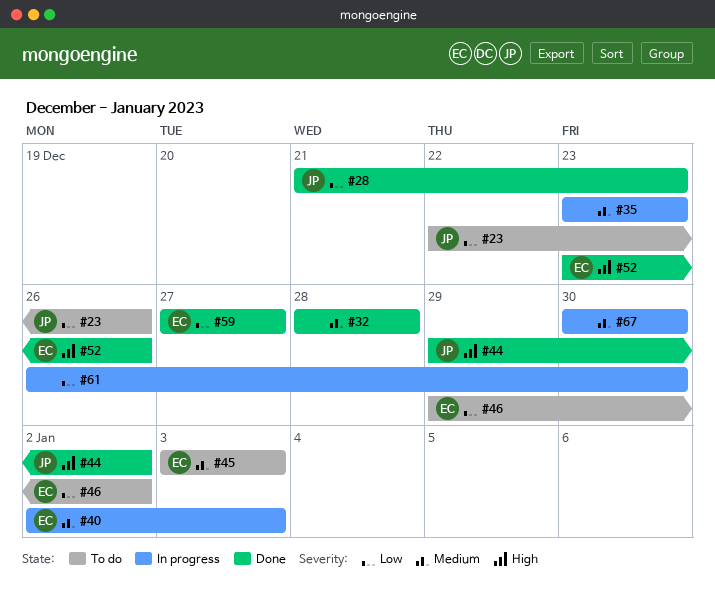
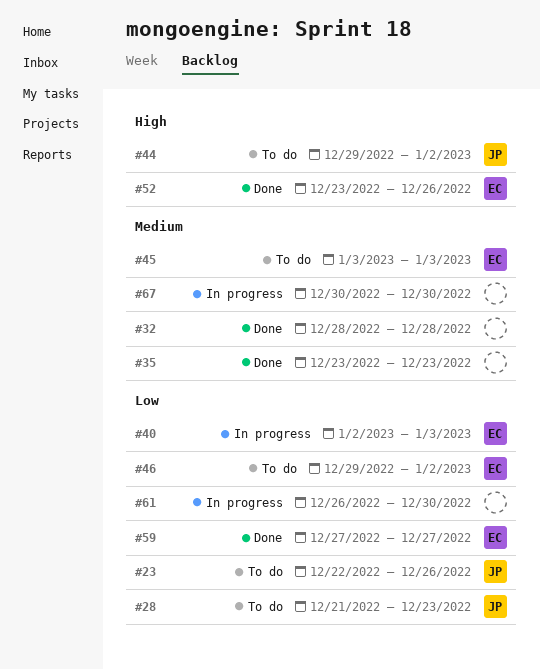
#28, status: Done -> To do
#35, status: In progress -> Done
#40, priority: Medium -> Low
#44, status: Done -> To do

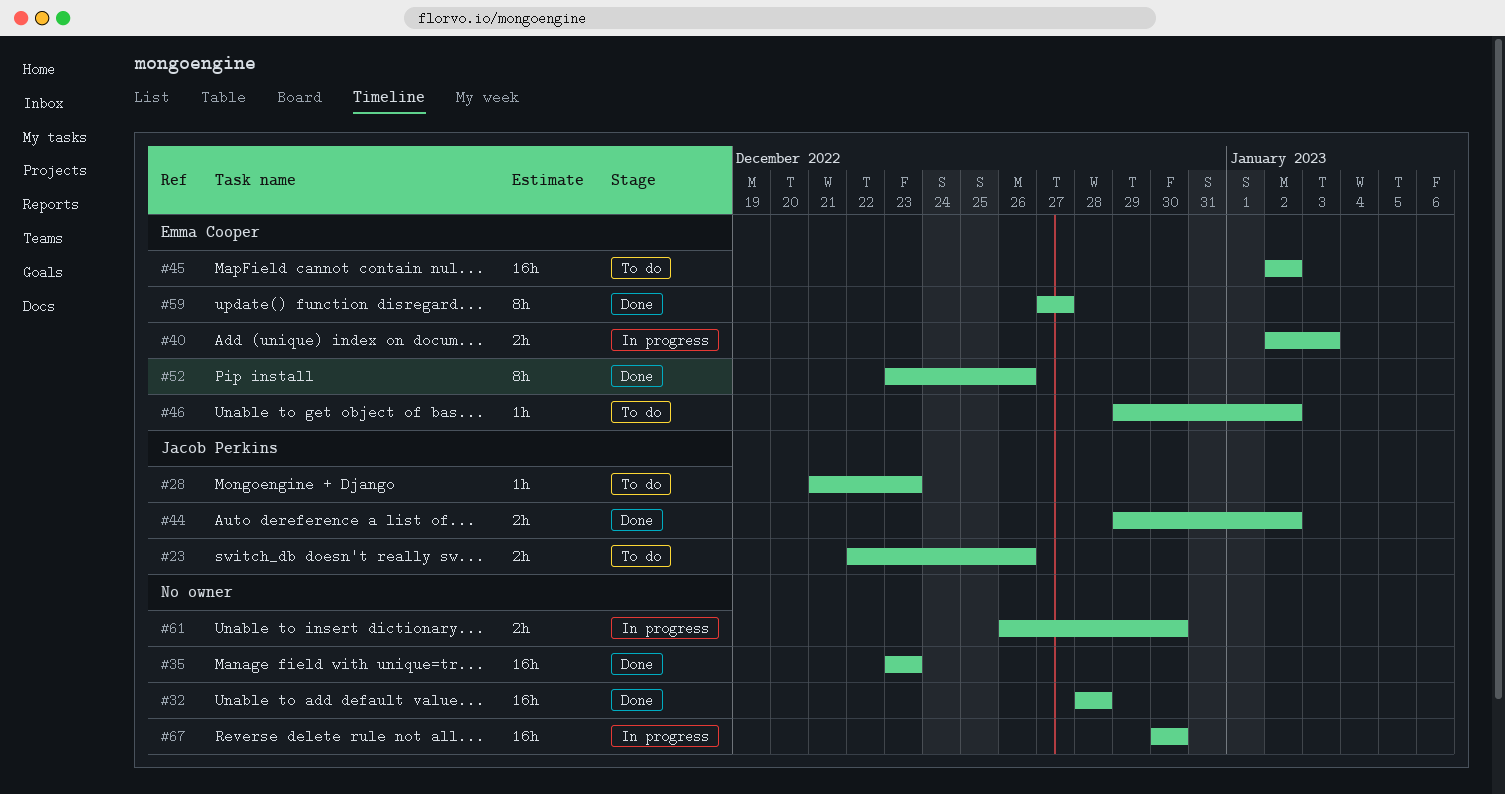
#44, status: To do -> Done
#45, start: Jan 3 -> Jan 2
#45, due: Jan 3 -> Jan 2

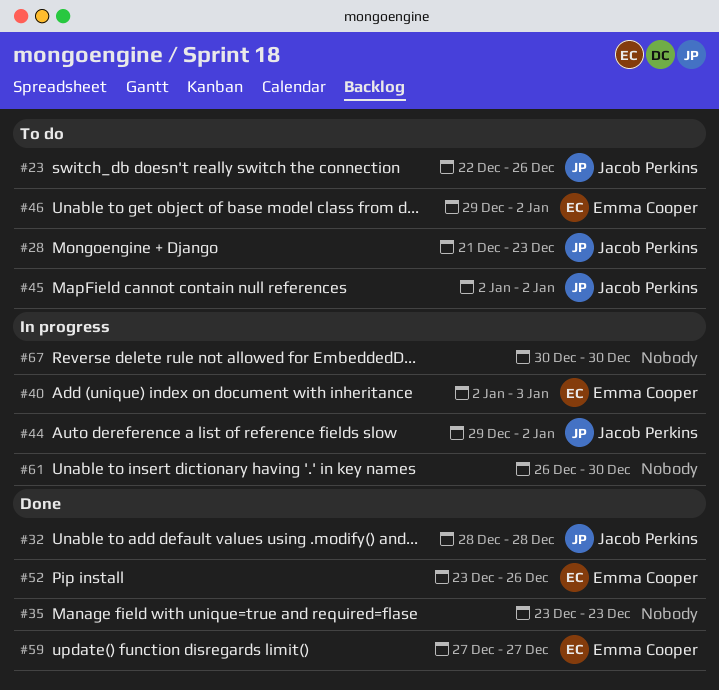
#32, owner: none -> Jacob Perkins
#44, status: Done -> In progress
#45, owner: Emma Cooper -> Jacob Perkins

